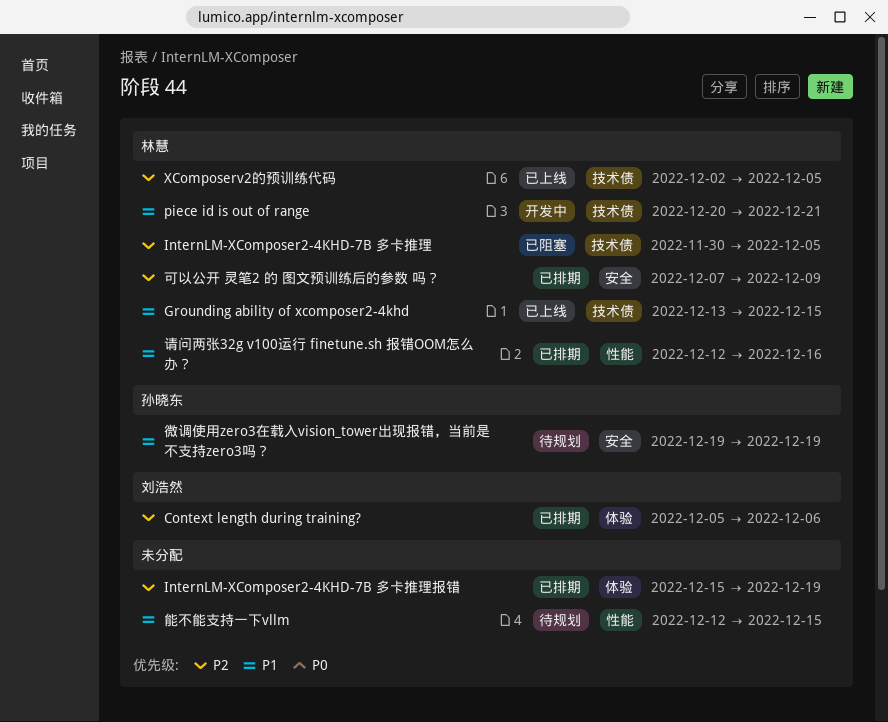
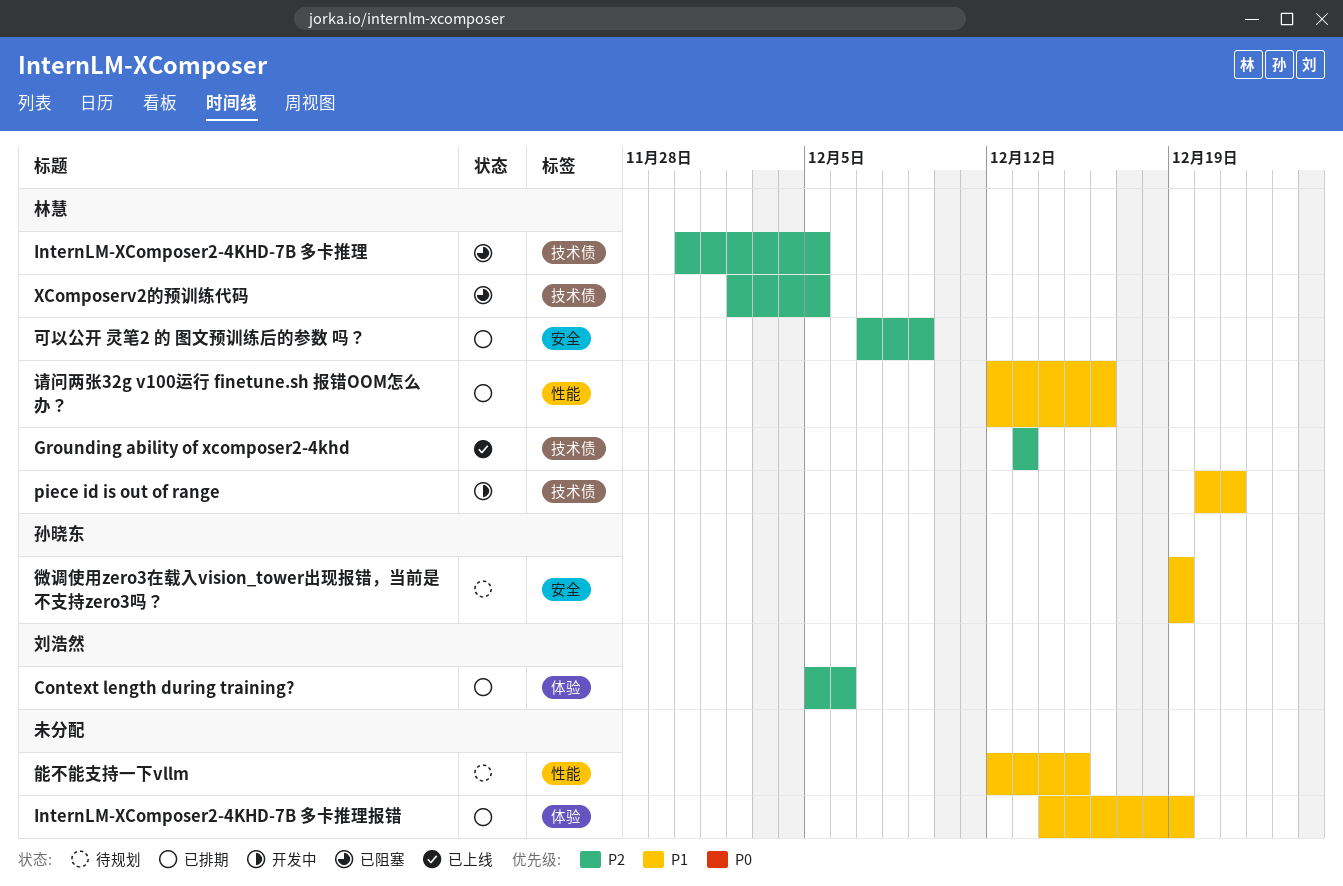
Grounding ability of xcomposer2-4khd, priority: P1 -> P2
Grounding ability of xcomposer2-4khd, due: Dec 15 -> Dec 13
InternLM-XComposer2-4KHD-7B 多卡推理报错, priority: P2 -> P1
InternLM-XComposer2-4KHD-7B 多卡推理报错, start: Dec 15 -> Dec 14
XComposerv2的预训练代码, status: 已上线 -> 已阻塞

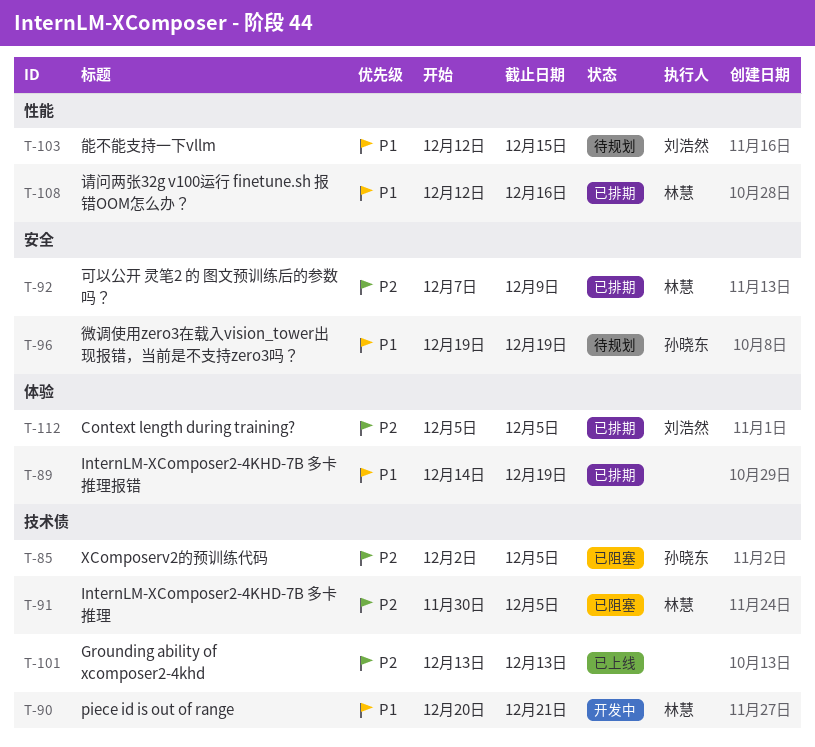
Context length during training?, due: Dec 6 -> Dec 5
Grounding ability of xcomposer2-4khd, owner: 林慧 -> none
XComposerv2的预训练代码, owner: 林慧 -> 孙晓东
能不能支持一下vllm, owner: none -> 刘浩然

